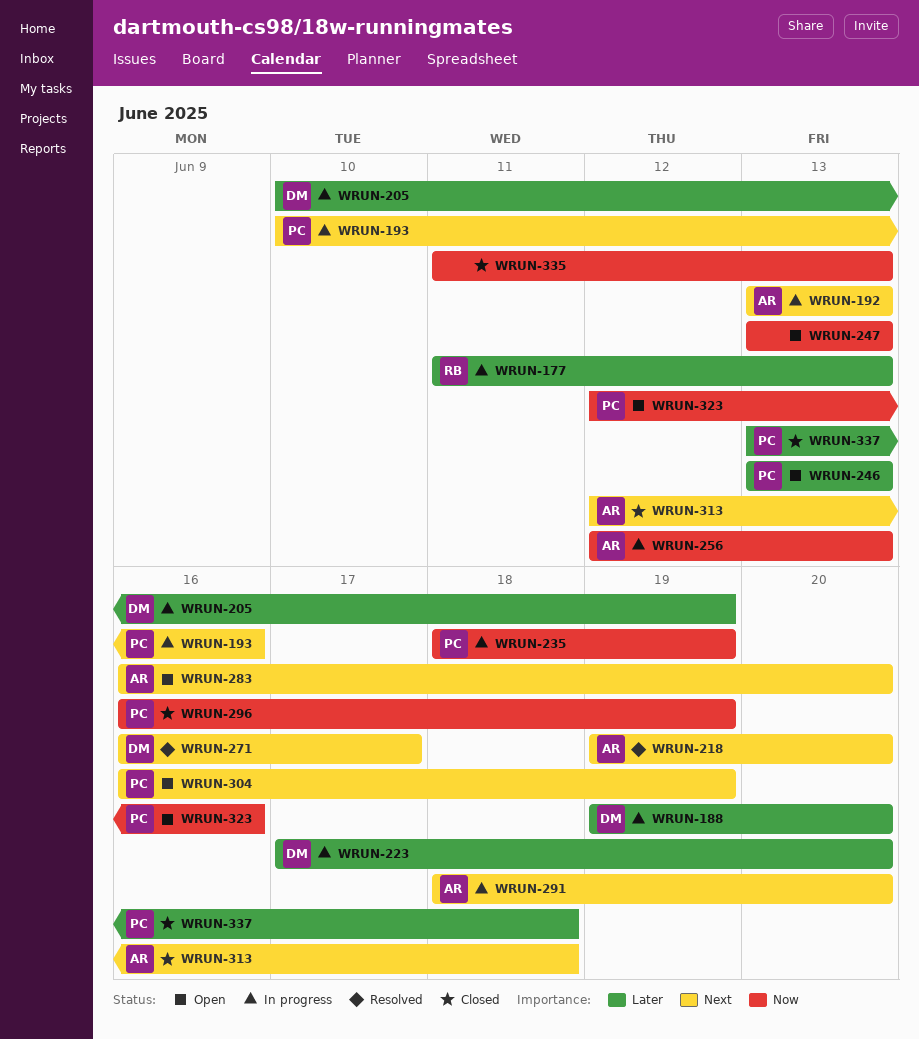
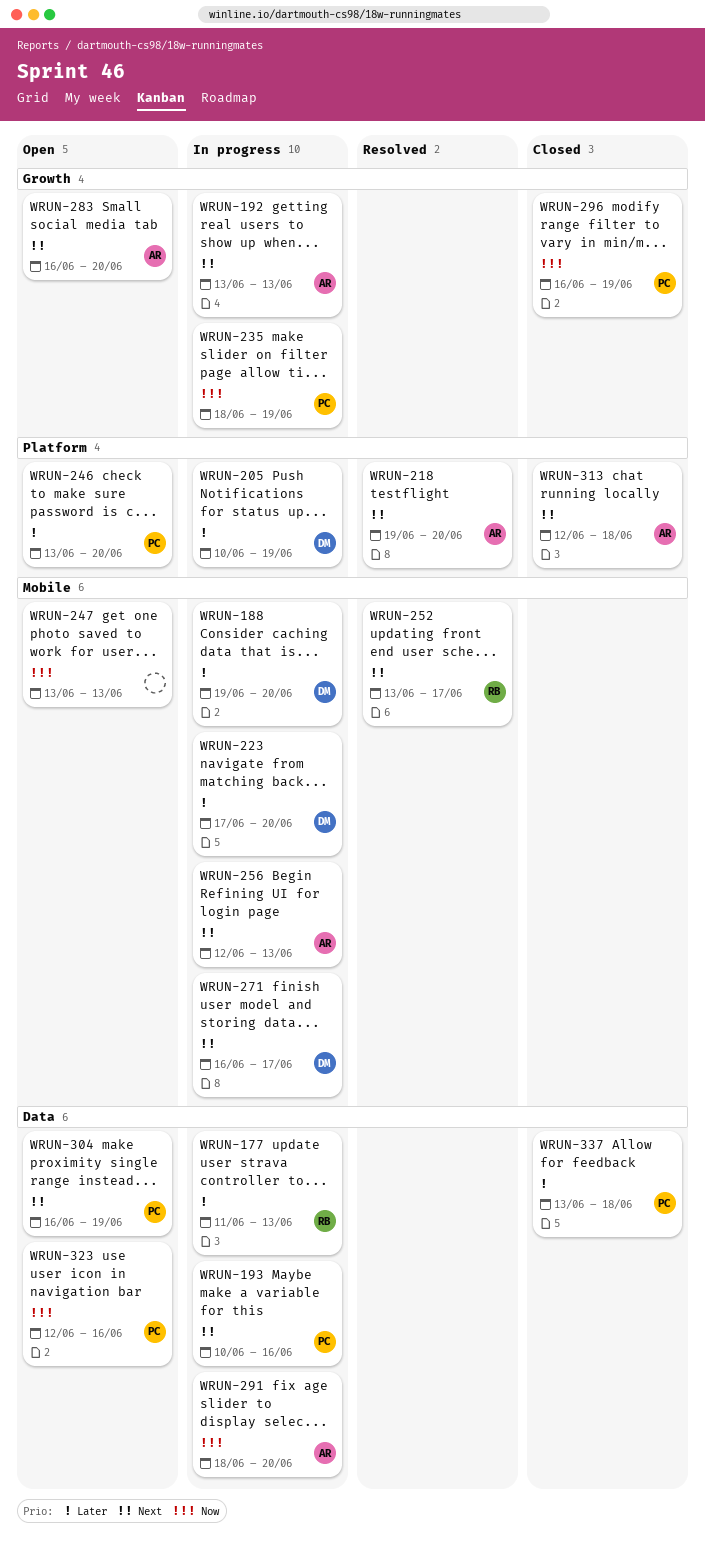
WRUN-246, due: Jun 13 -> Jun 20
WRUN-252: none -> present
WRUN-256, priority: Now -> Next
WRUN-271, status: Resolved -> In progress
WRUN-291, priority: Next -> Now
WRUN-335: present -> none

